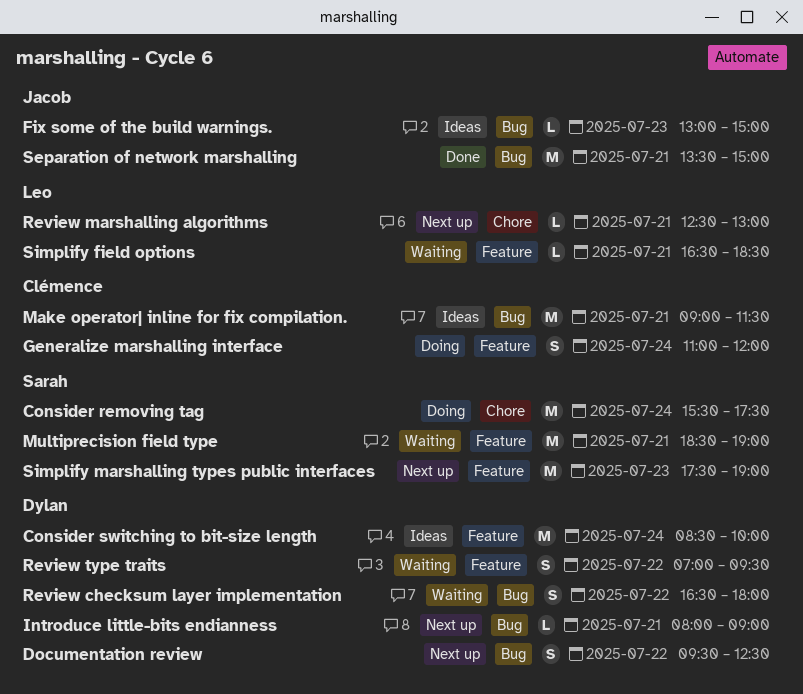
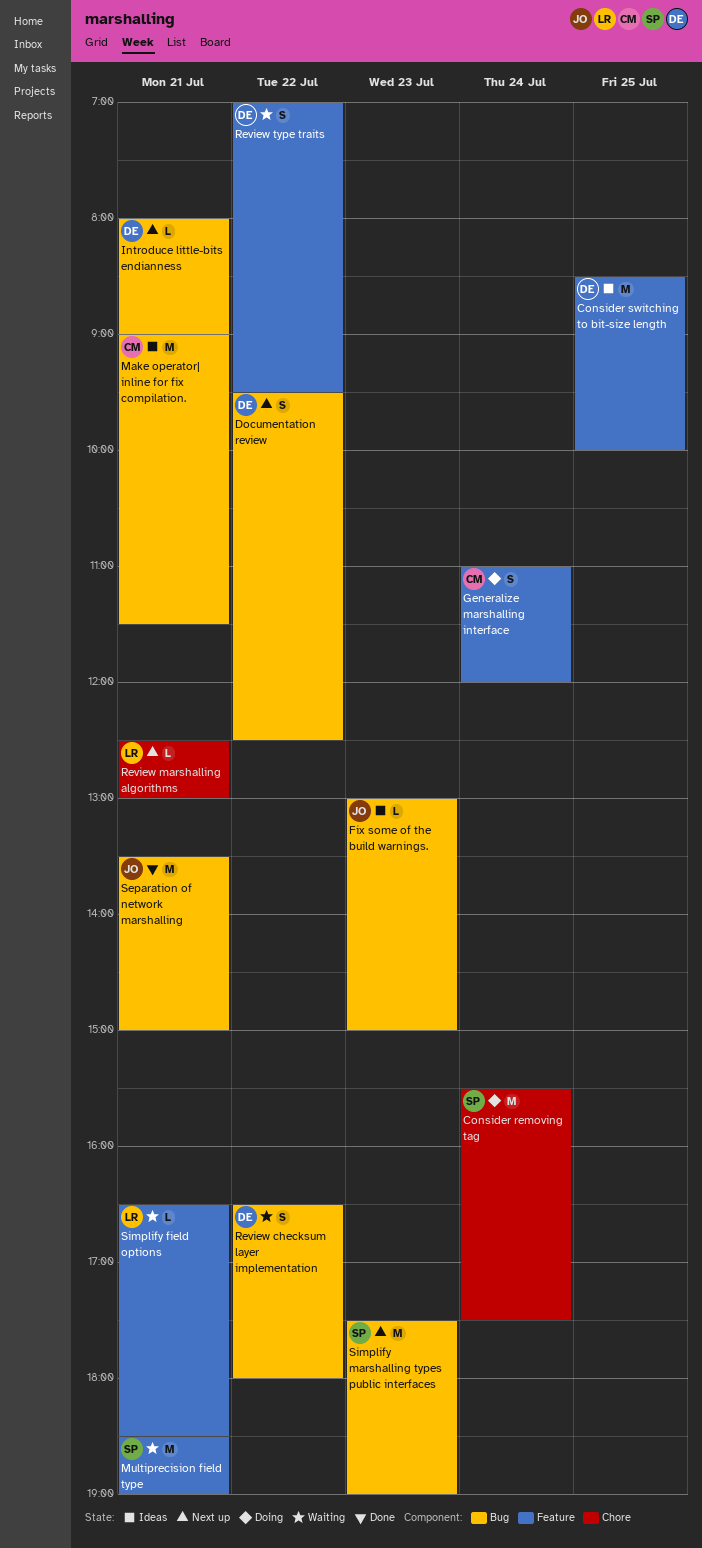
Consider switching to bit-size length, day: Jul 24 -> Jul 25
Simplify marshalling types public interfaces, label: Feature -> Bug

